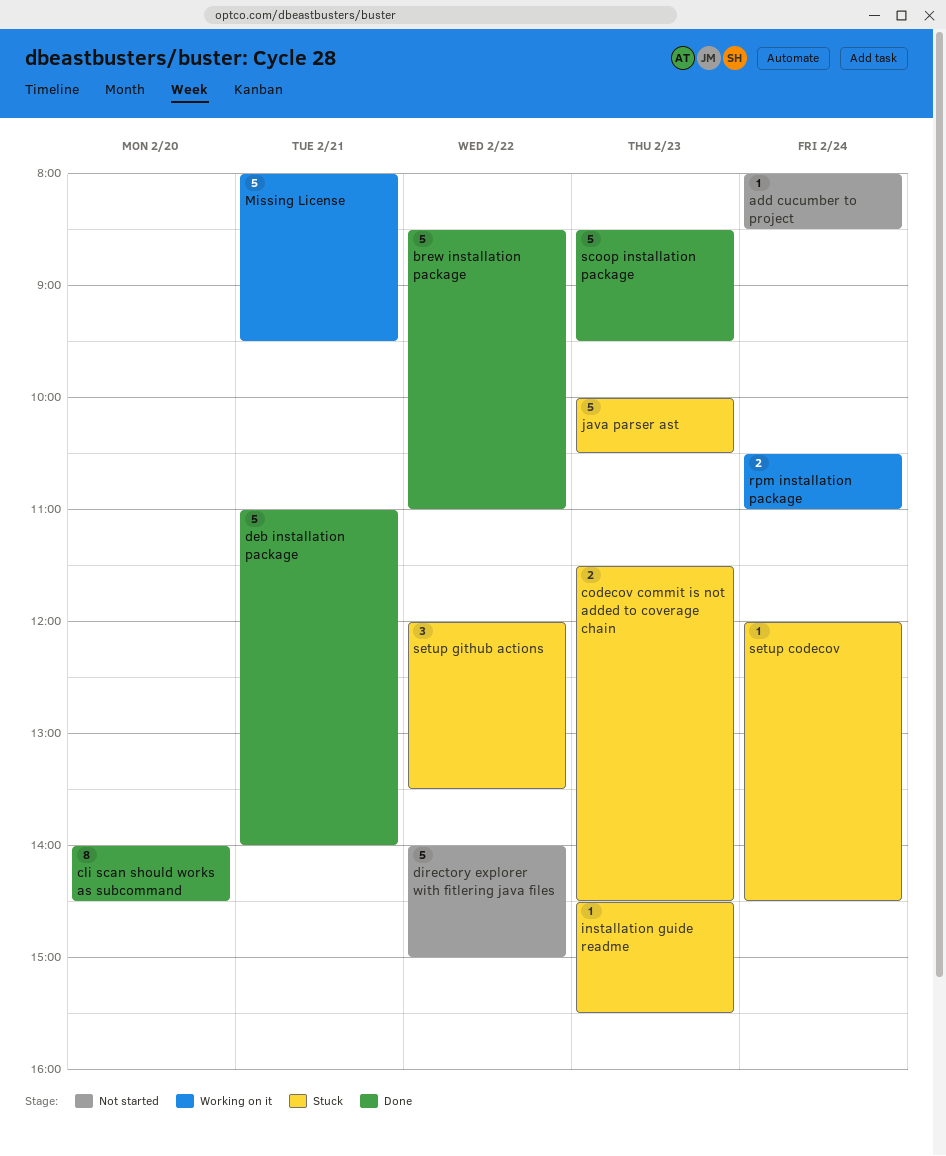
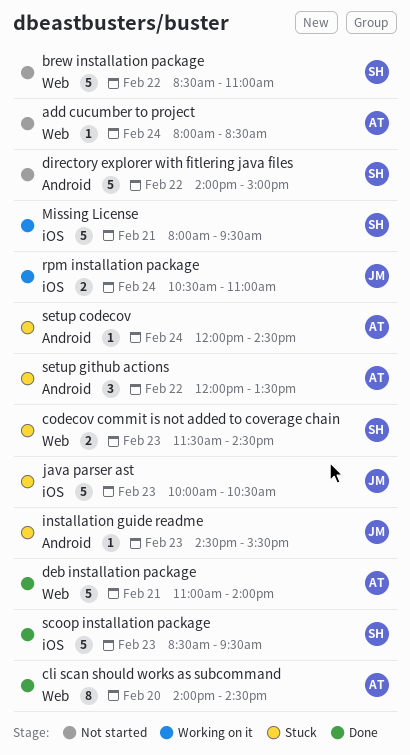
brew installation package, status: Done -> Not started

